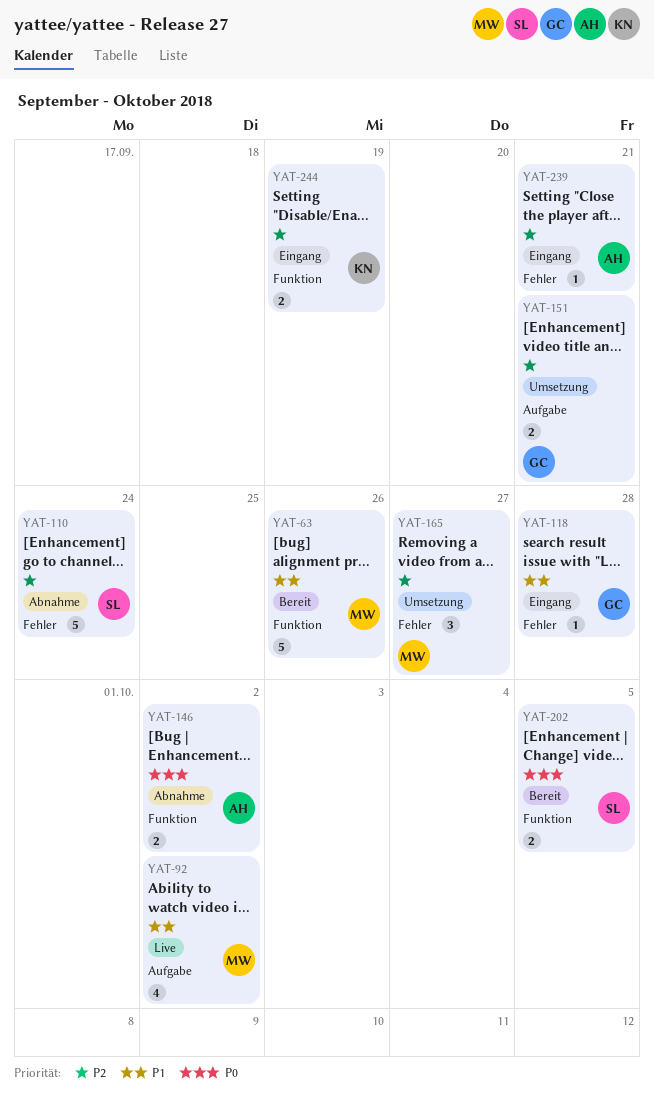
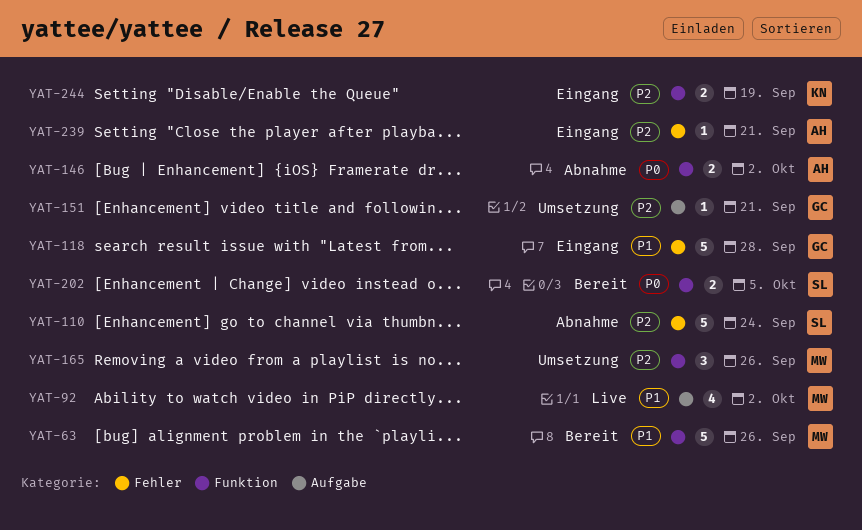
YAT-118, estimate: 1 -> 5
YAT-151, estimate: 2 -> 1
YAT-165, label: Fehler -> Funktion
YAT-165, due: Sep 27 -> Sep 26

